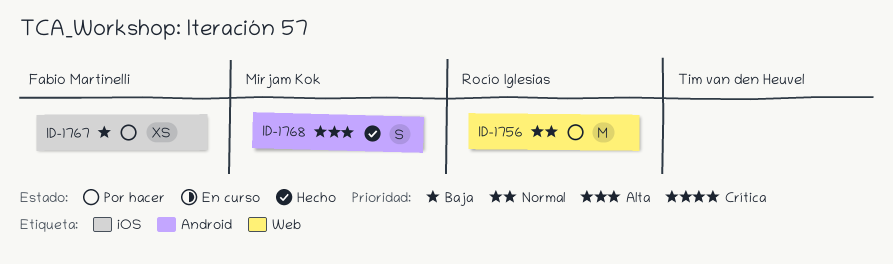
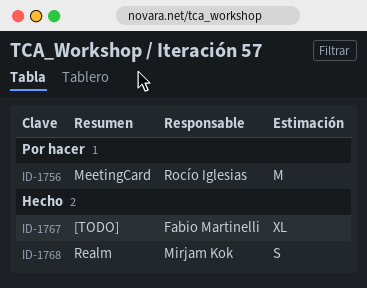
ID-1767, status: Por hacer -> Hecho
ID-1767, estimate: XS -> XL

